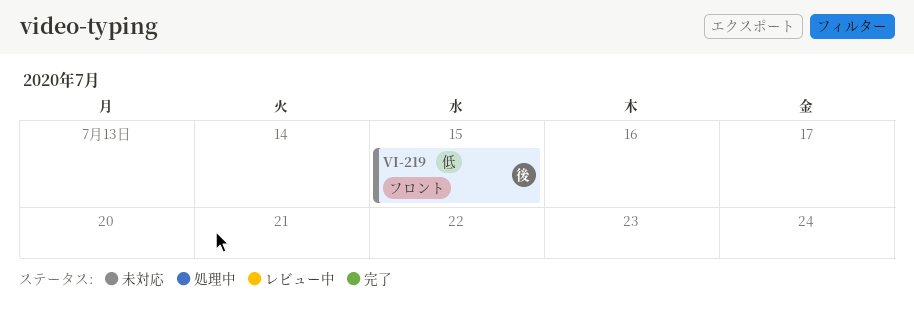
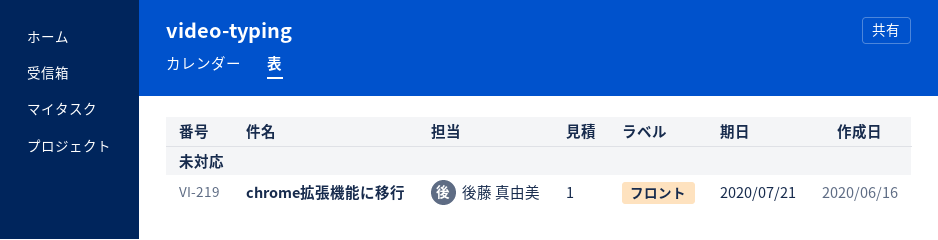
VI-219, due: Jul 15 -> Jul 21

